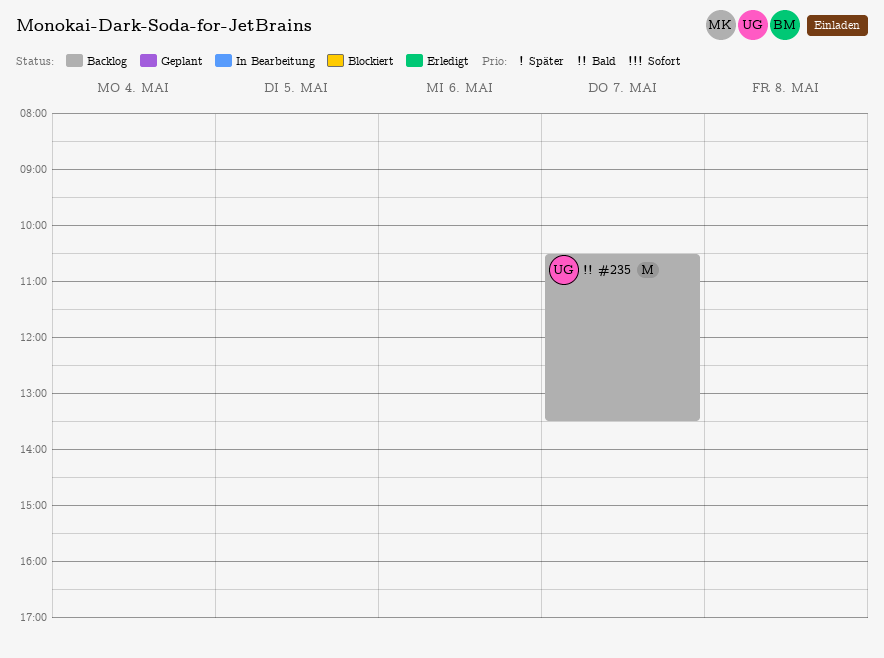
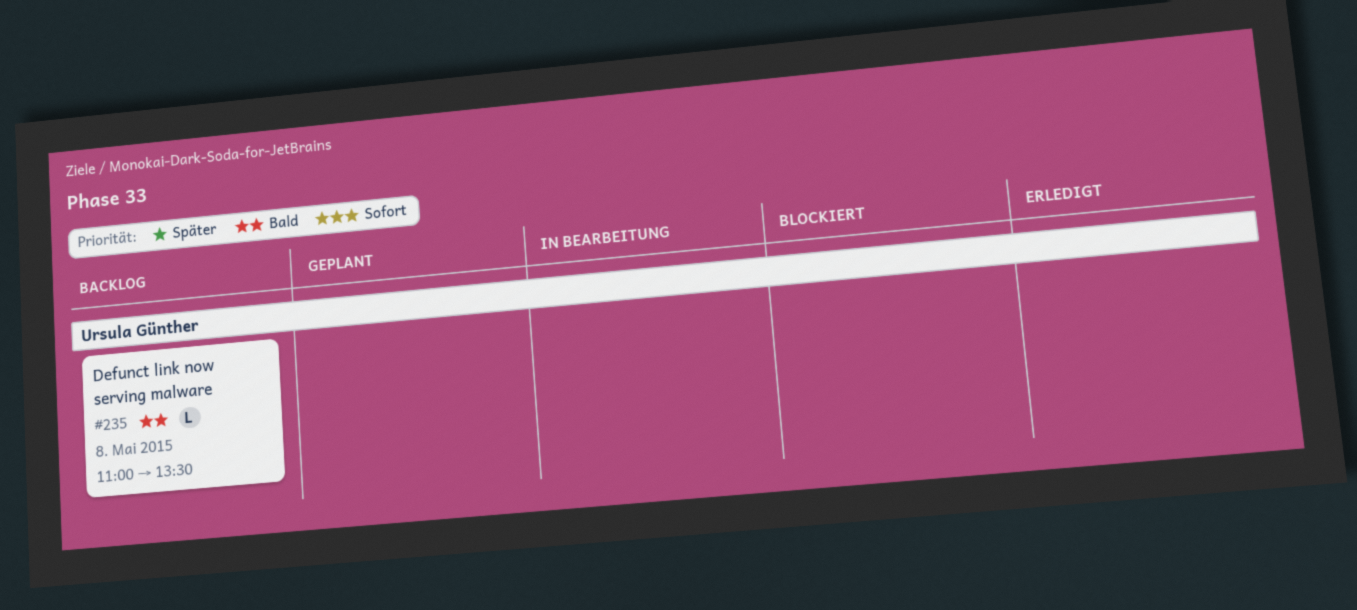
#235, estimate: M -> L
#235, day: May 7 -> May 8
#235, begins: 10:30 -> 11:00

